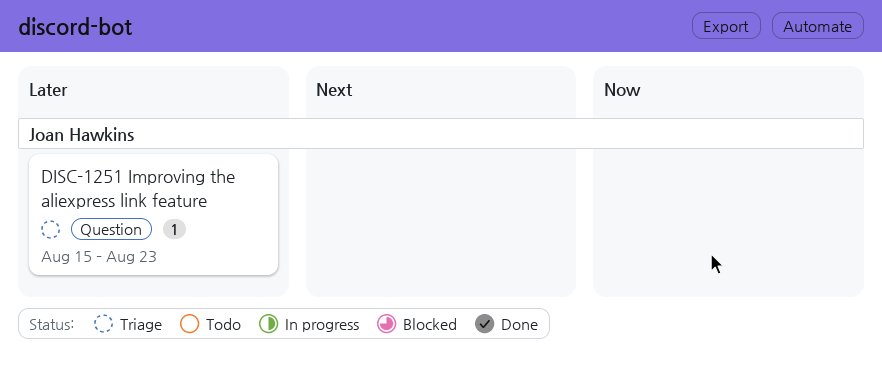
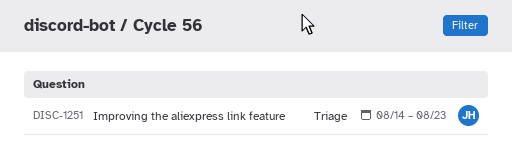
DISC-1251, start: Aug 15 -> Aug 14

